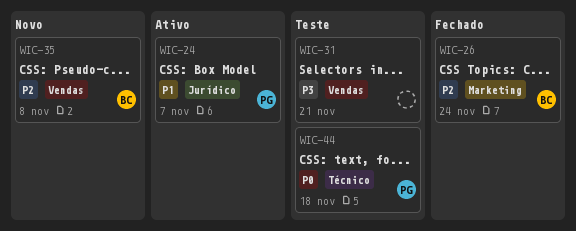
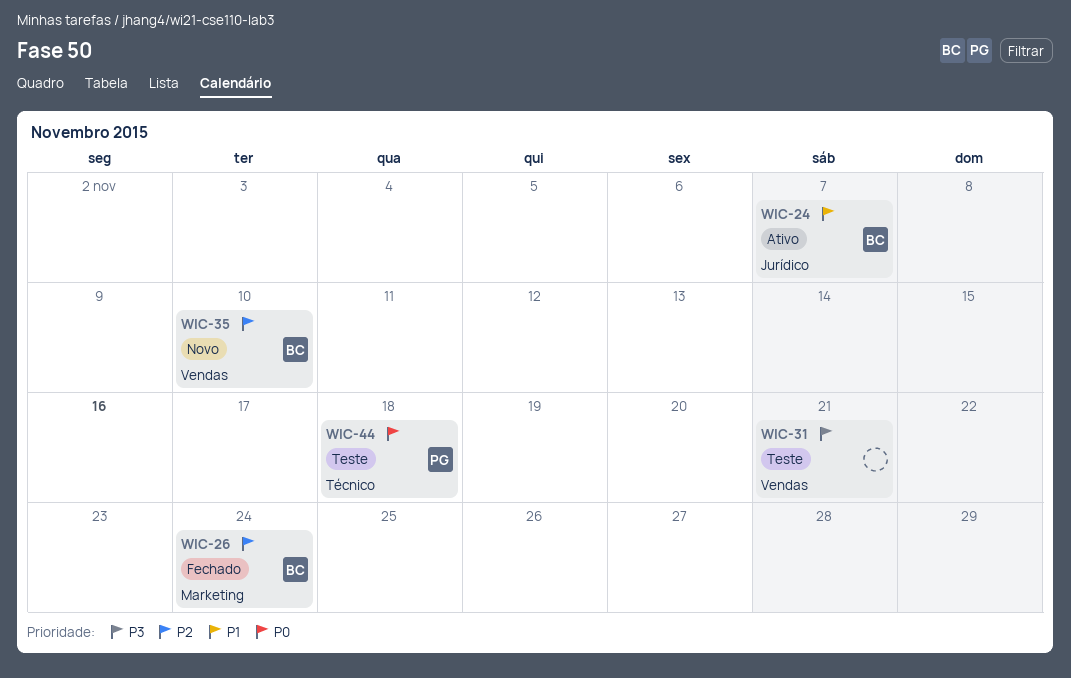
WIC-24, owner: PG -> BC
WIC-35, due: Nov 8 -> Nov 10

